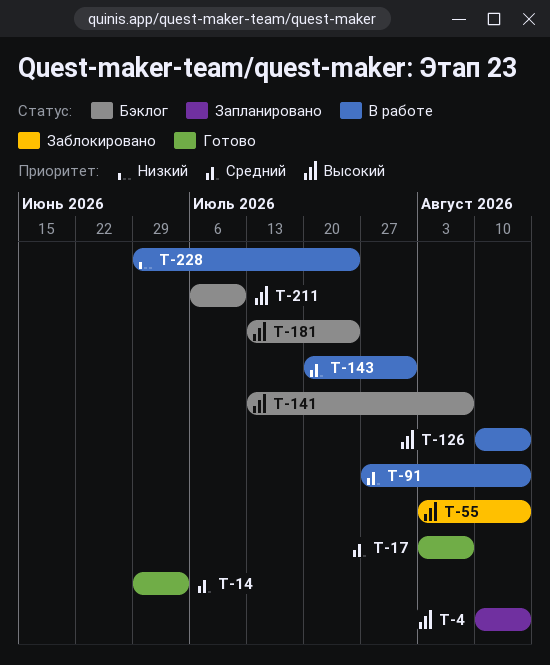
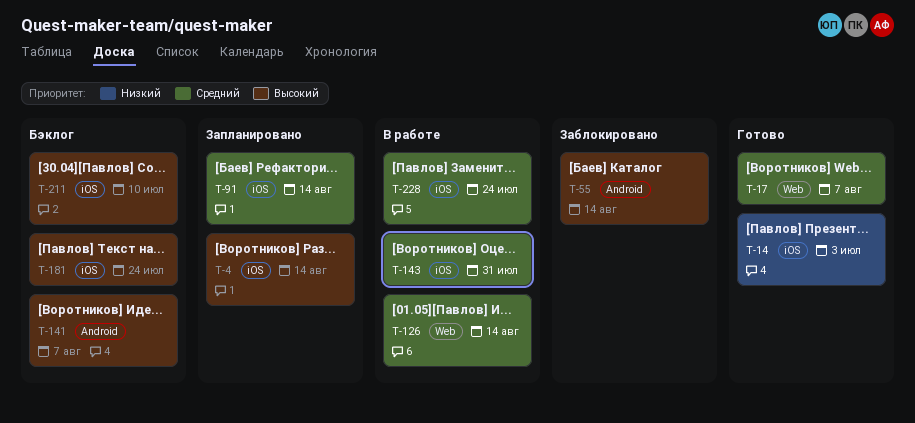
T-14, priority: Средний -> Низкий
T-91, status: В работе -> Запланировано
T-126, priority: Высокий -> Средний
T-228, priority: Низкий -> Средний

